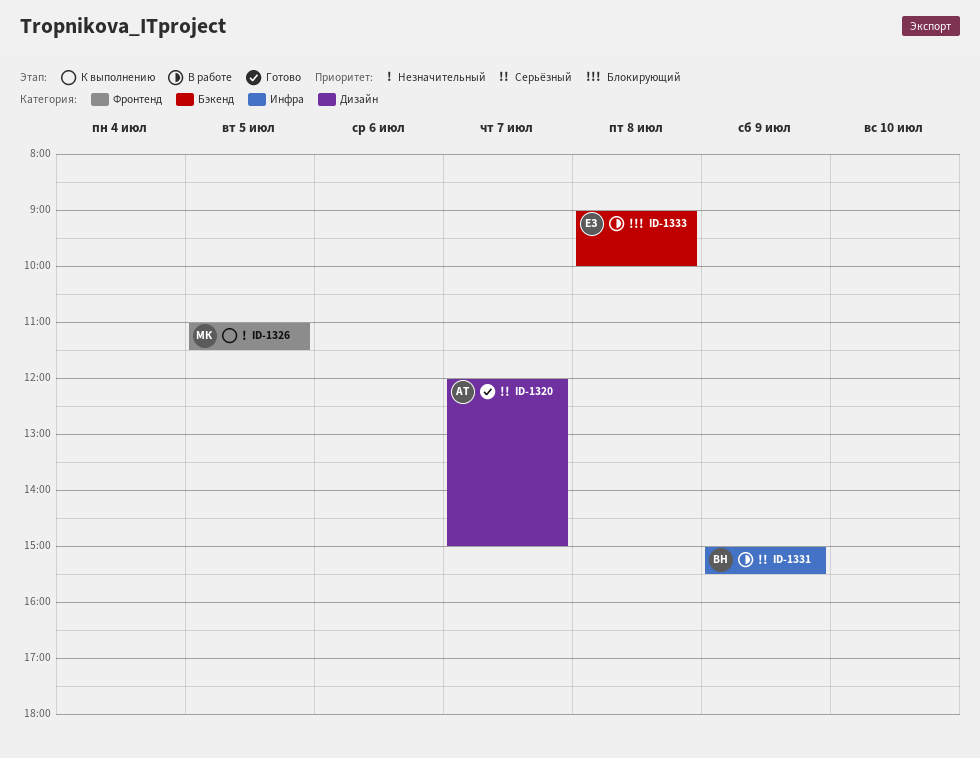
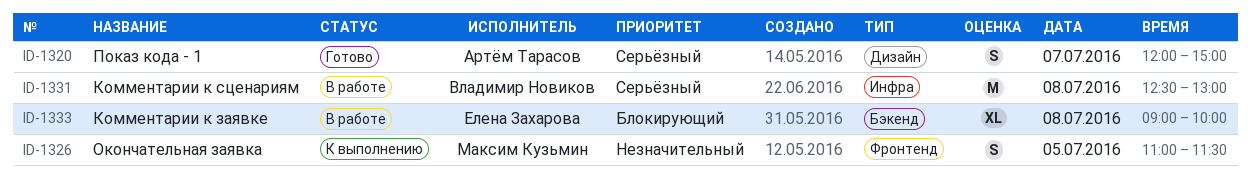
ID-1331, day: Jul 9 -> Jul 8
ID-1331, begins: 15:00 -> 12:30
ID-1331, ends: 15:30 -> 13:00

